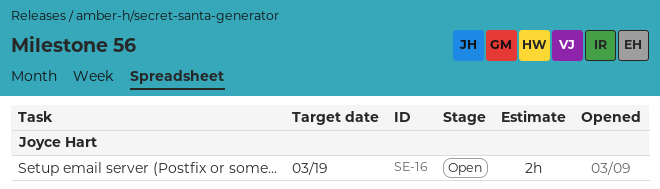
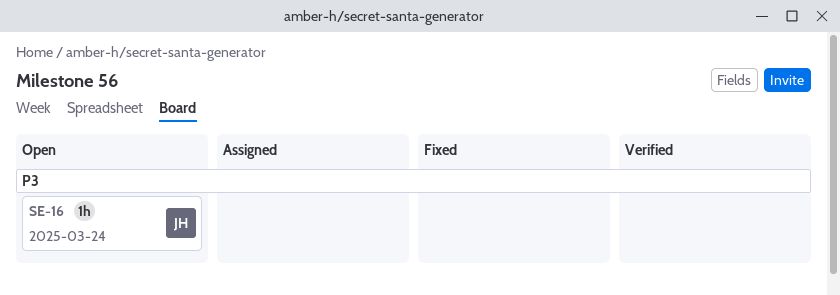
SE-16, estimate: 2h -> 1h
SE-16, due: Mar 19 -> Mar 24

